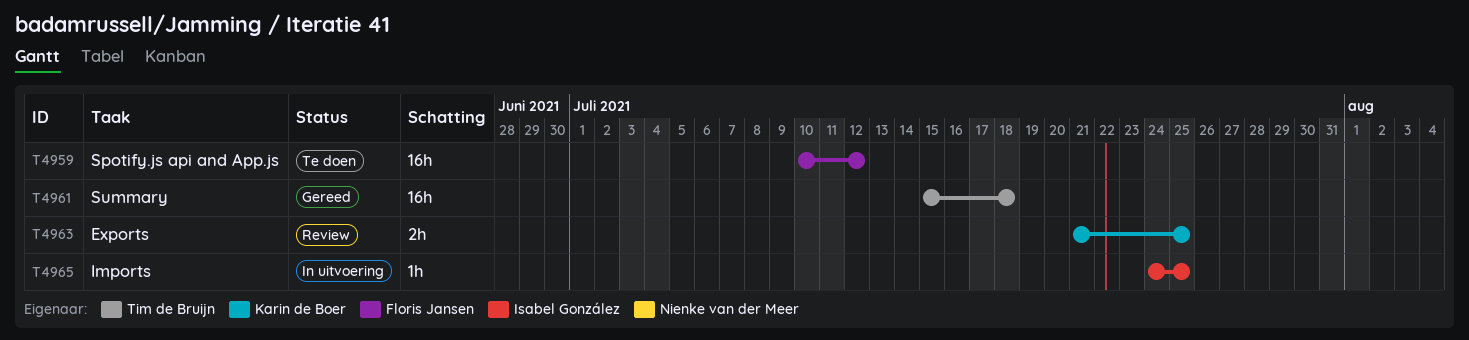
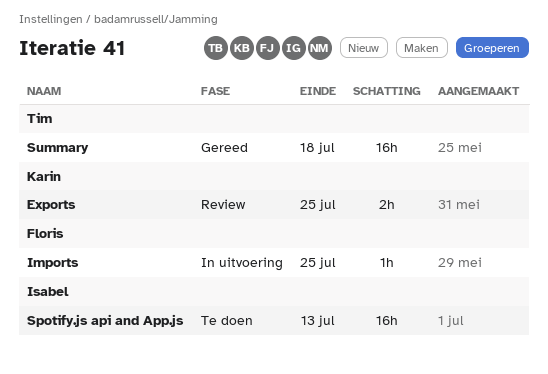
Imports, owner: Isabel González -> Floris Jansen
Spotify.js api and App.js, owner: Floris Jansen -> Isabel González
Spotify.js api and App.js, due: Jul 12 -> Jul 13

